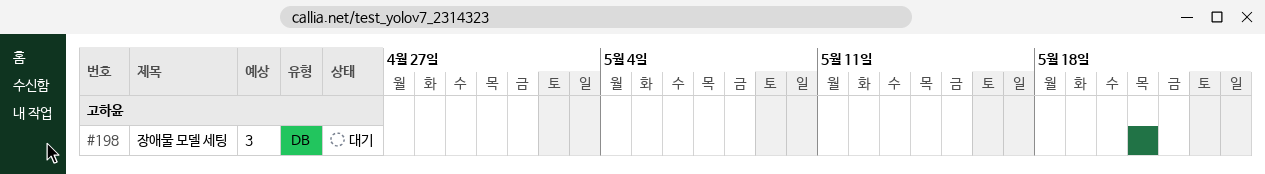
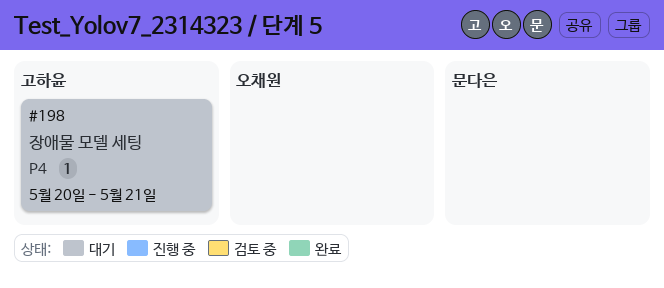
#198, estimate: 3 -> 1
#198, start: May 21 -> May 20

